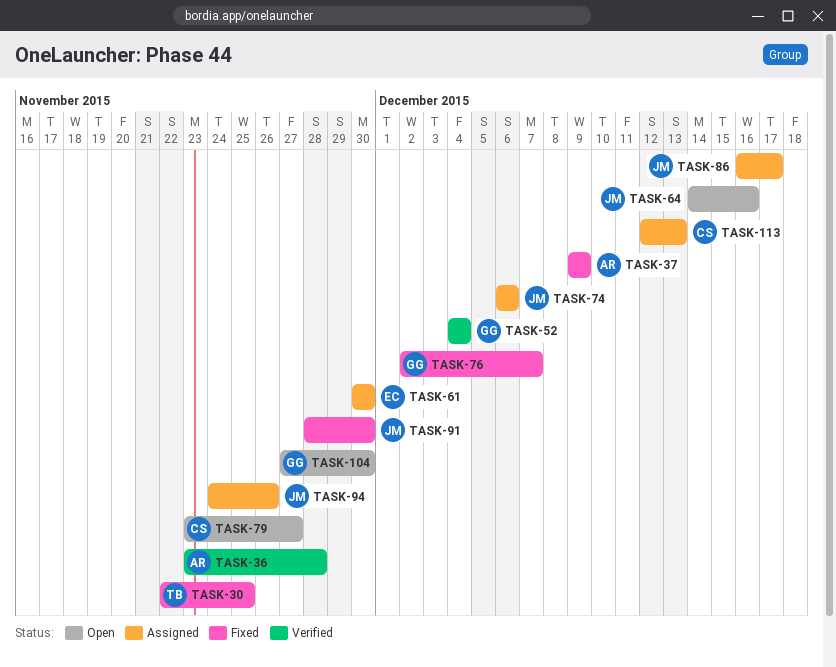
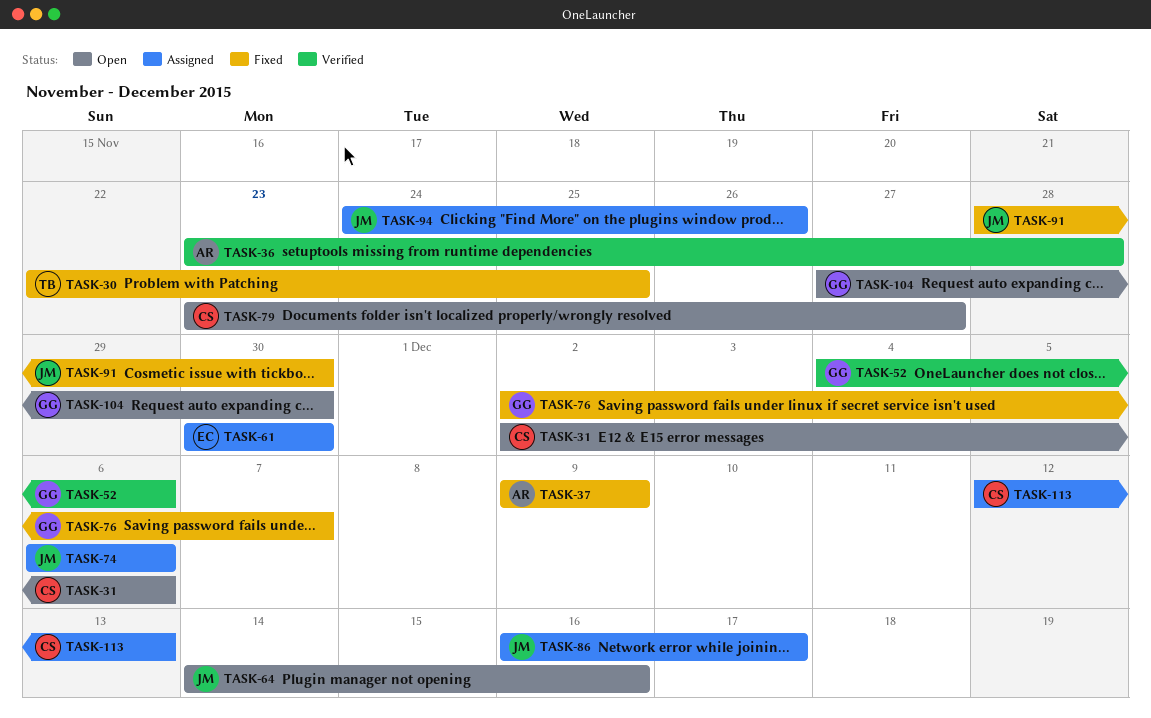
TASK-31: none -> present
TASK-52, due: Dec 4 -> Dec 6

